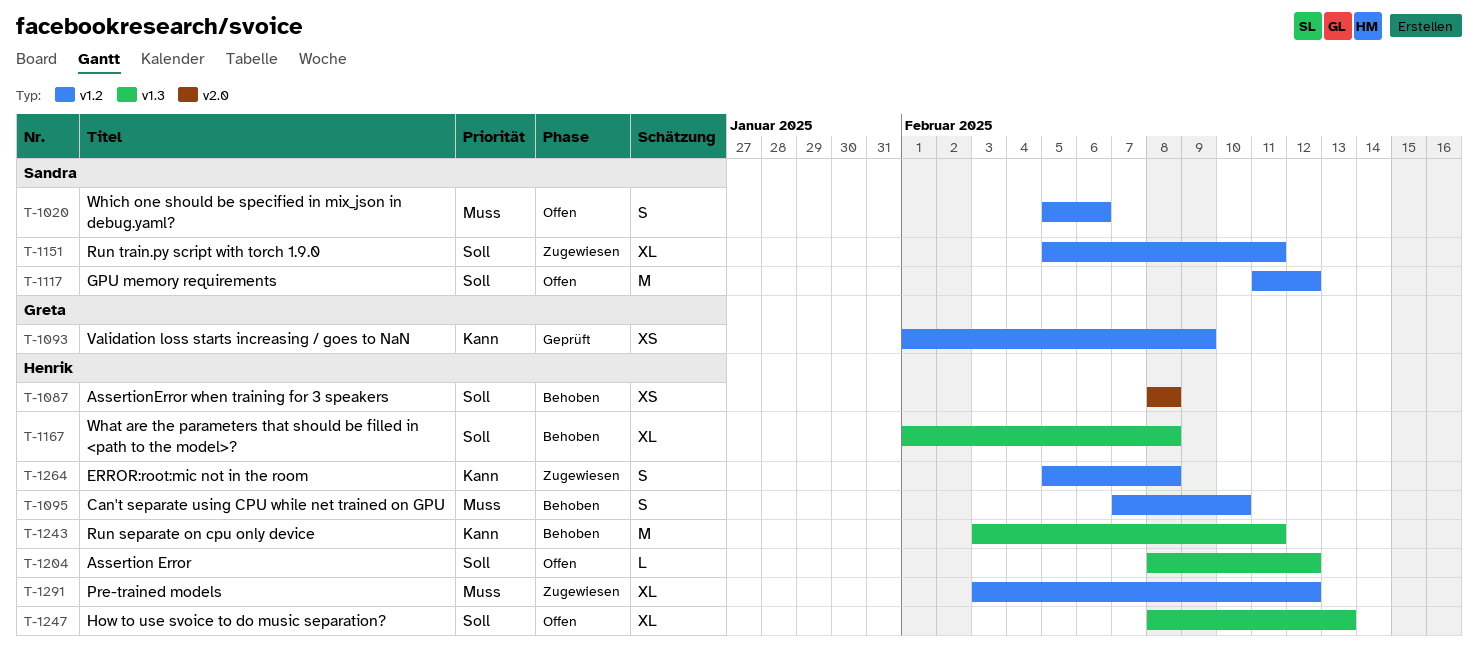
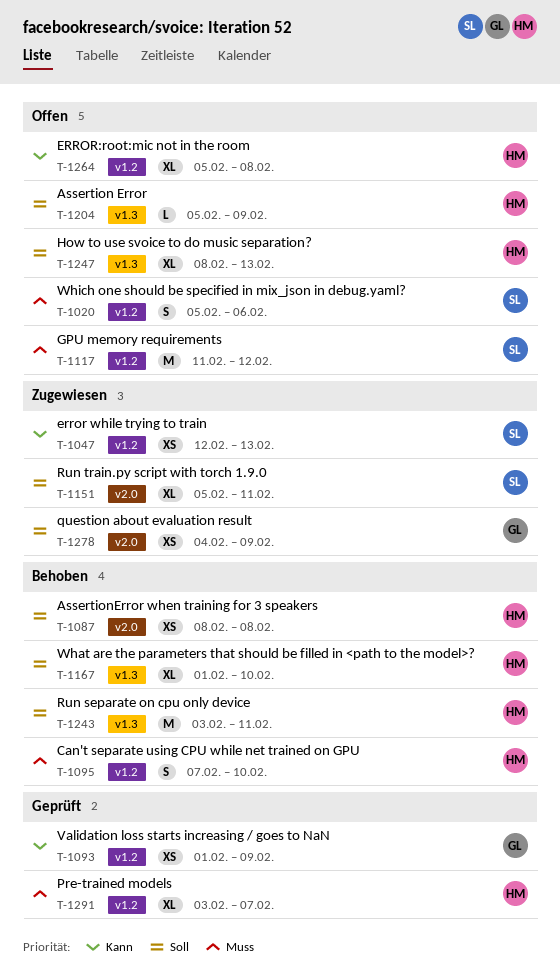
T-1047: none -> present
T-1117, priority: Soll -> Muss
T-1151, label: v1.2 -> v2.0
T-1167, due: Feb 8 -> Feb 10
T-1204, start: Feb 8 -> Feb 5
T-1204, due: Feb 12 -> Feb 9
T-1243, priority: Kann -> Soll
T-1264, status: Zugewiesen -> Offen
T-1264, estimate: S -> XL
T-1278: none -> present
T-1291, status: Zugewiesen -> Geprüft
T-1291, due: Feb 12 -> Feb 7

